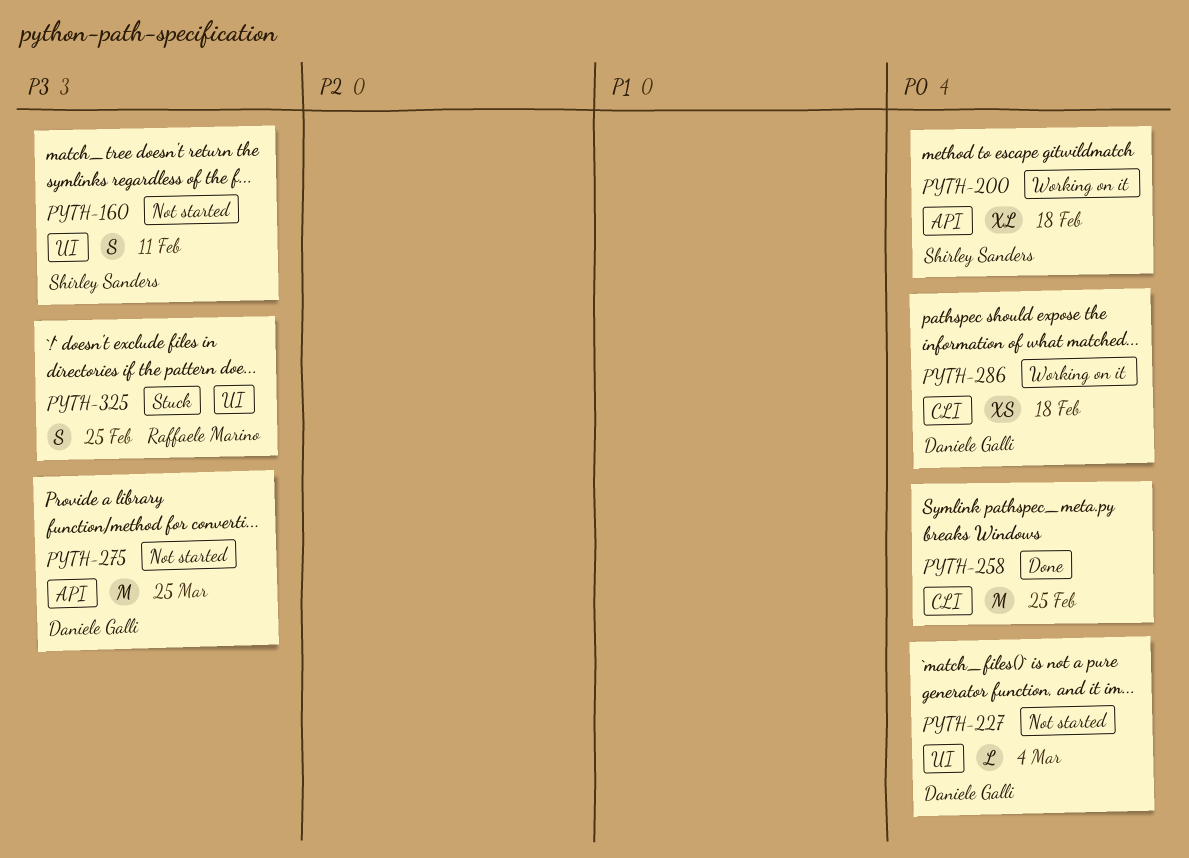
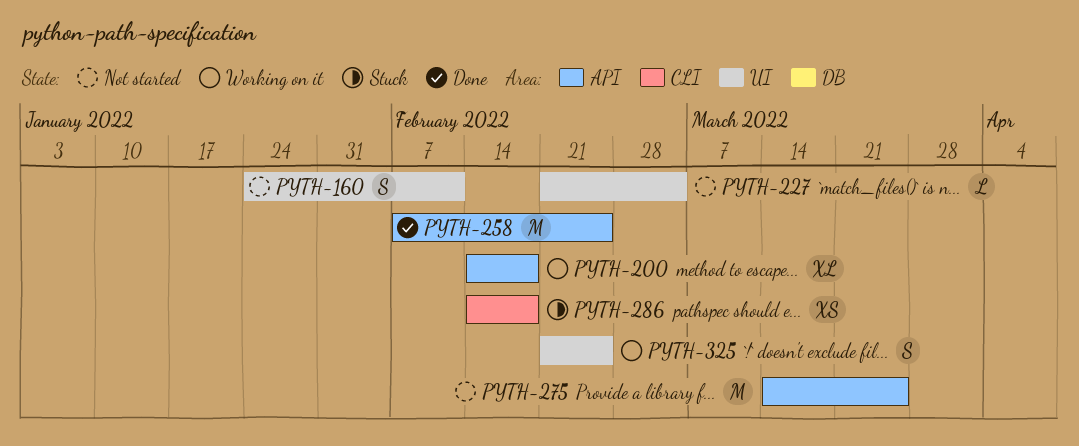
PYTH-258, label: CLI -> API
PYTH-286, status: Working on it -> Stuck
PYTH-325, status: Stuck -> Working on it

